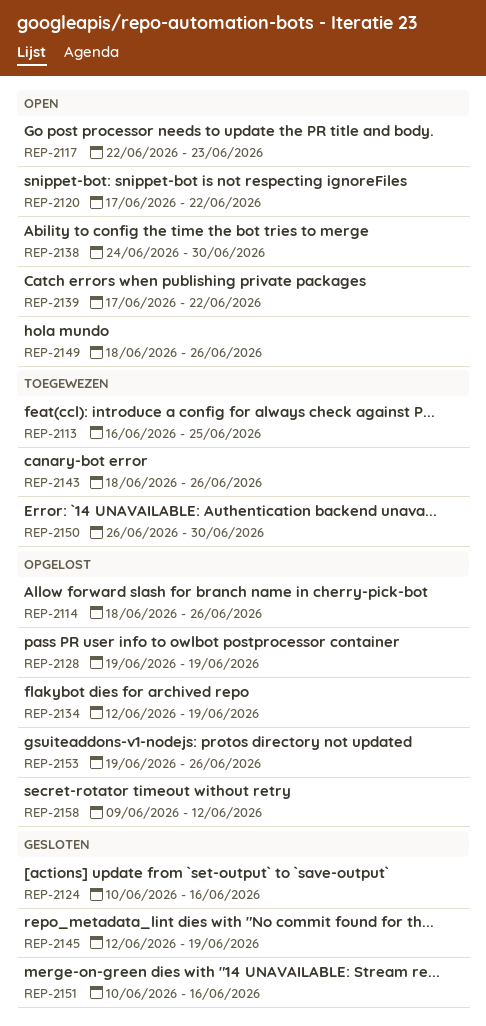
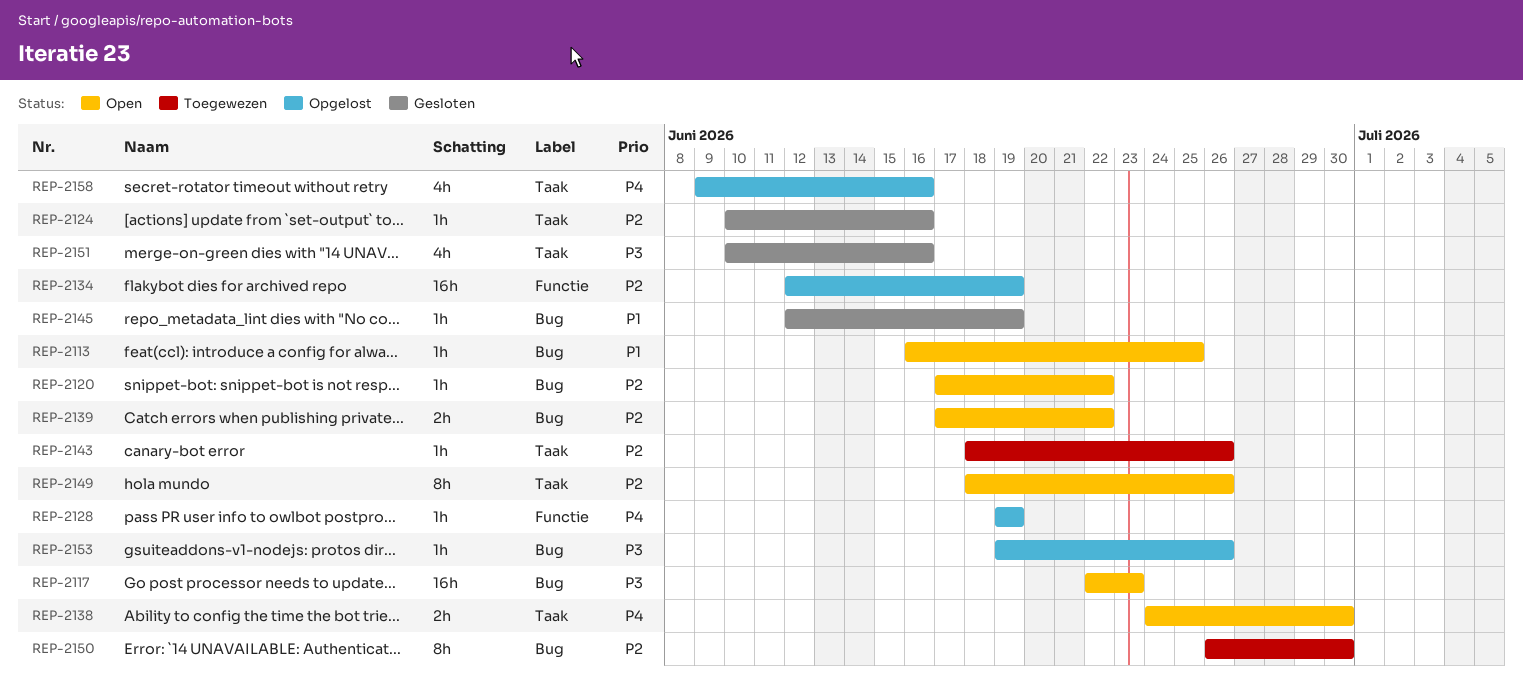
REP-2113, status: Toegewezen -> Open
REP-2114: present -> none
REP-2158, due: Jun 12 -> Jun 16

